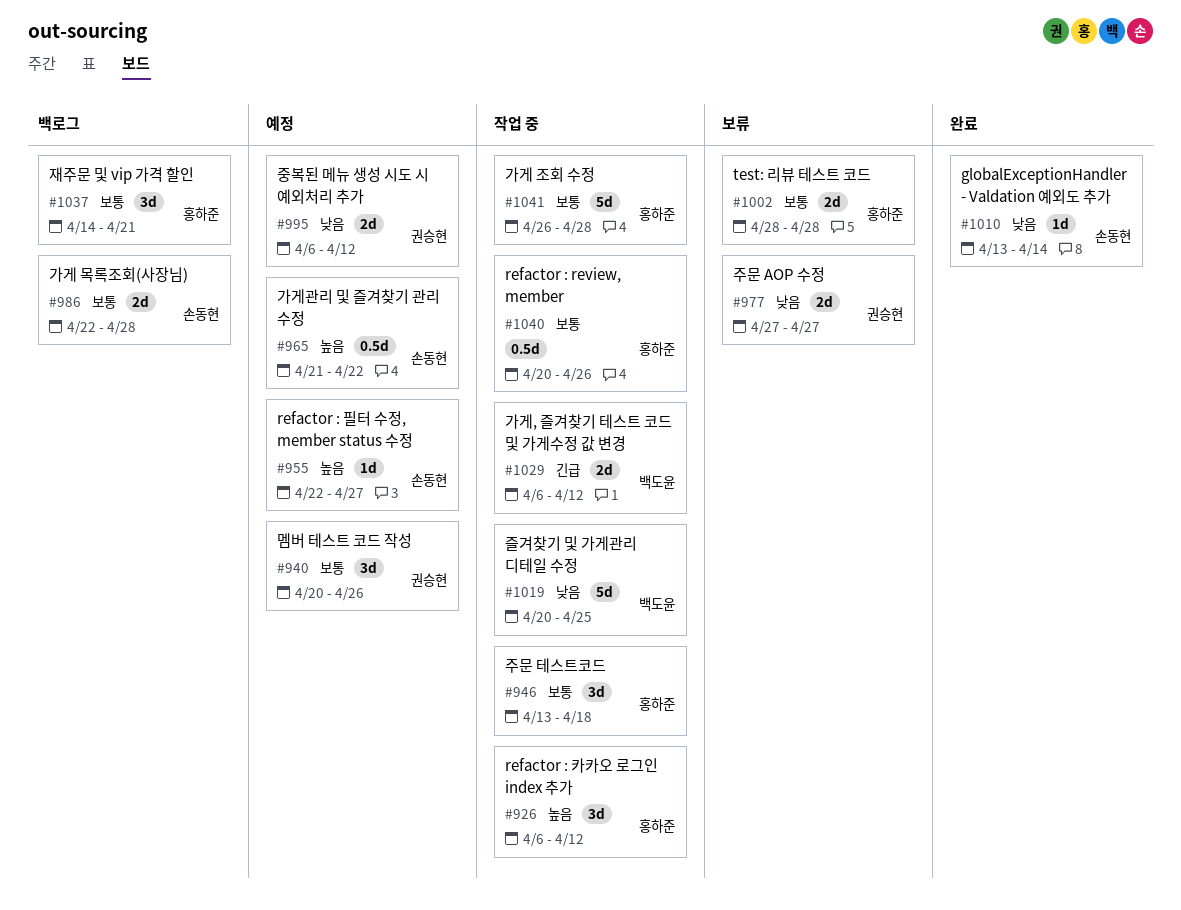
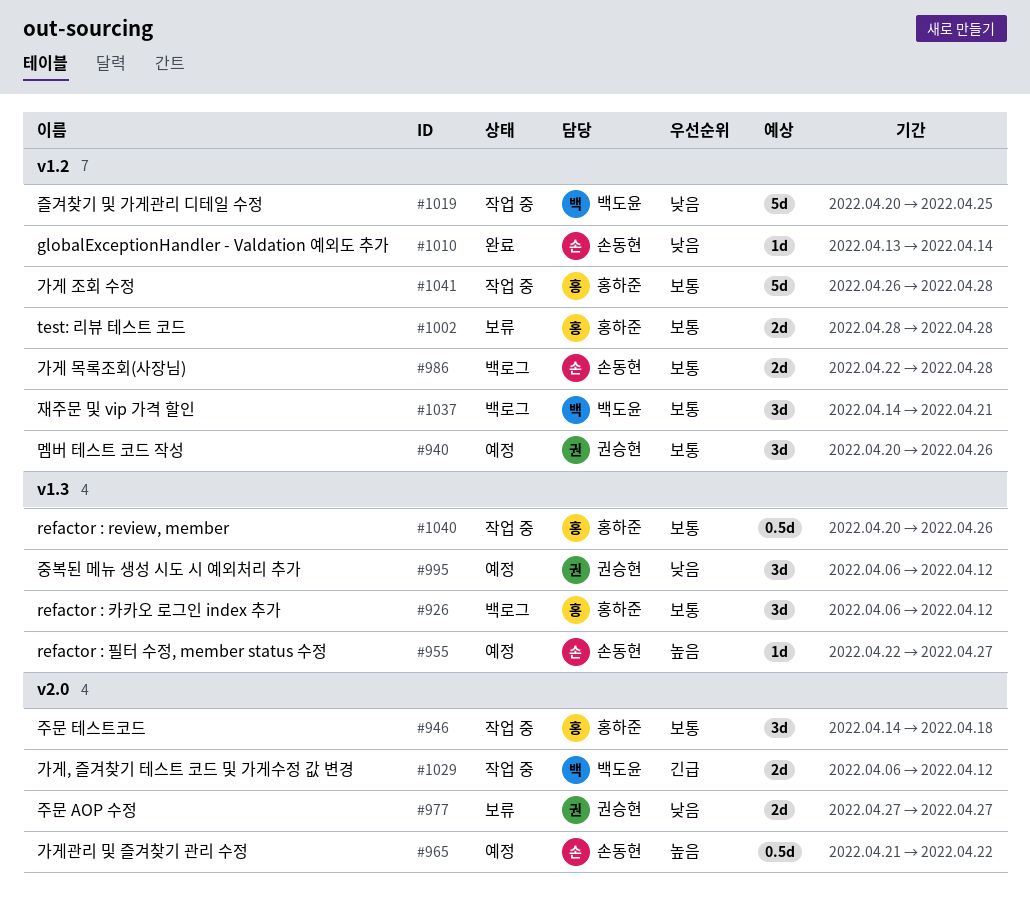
#926, status: 작업 중 -> 백로그
#926, priority: 높음 -> 보통
#946, start: Apr 13 -> Apr 14
#995, estimate: 2d -> 3d
#1037, owner: 홍하준 -> 백도윤

